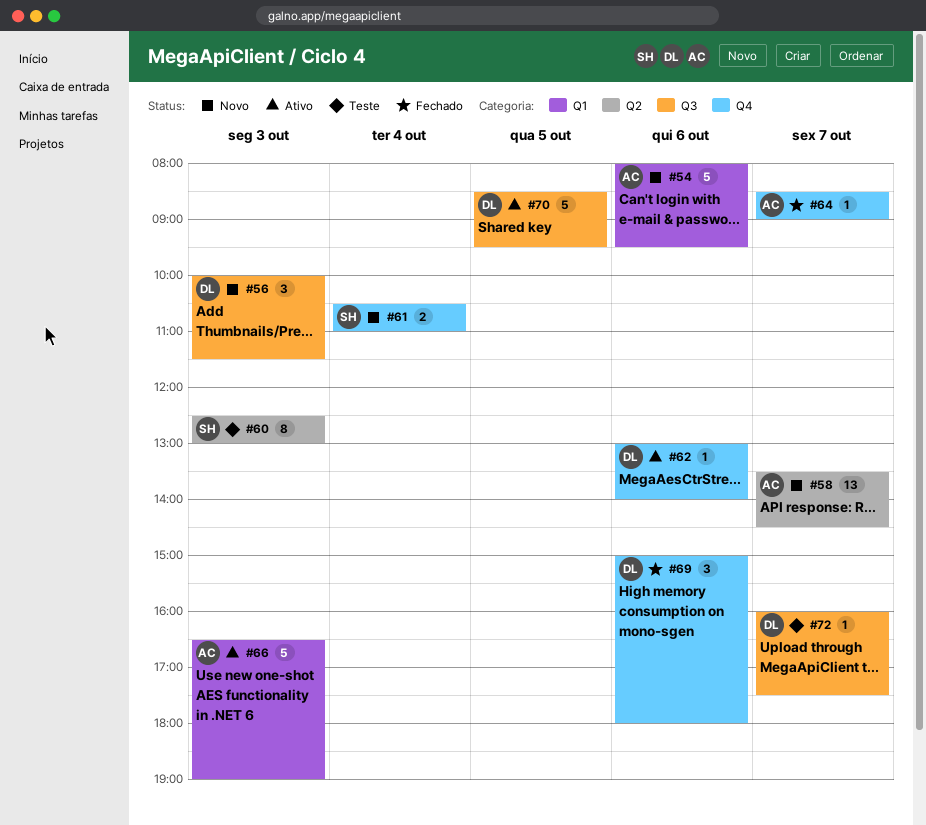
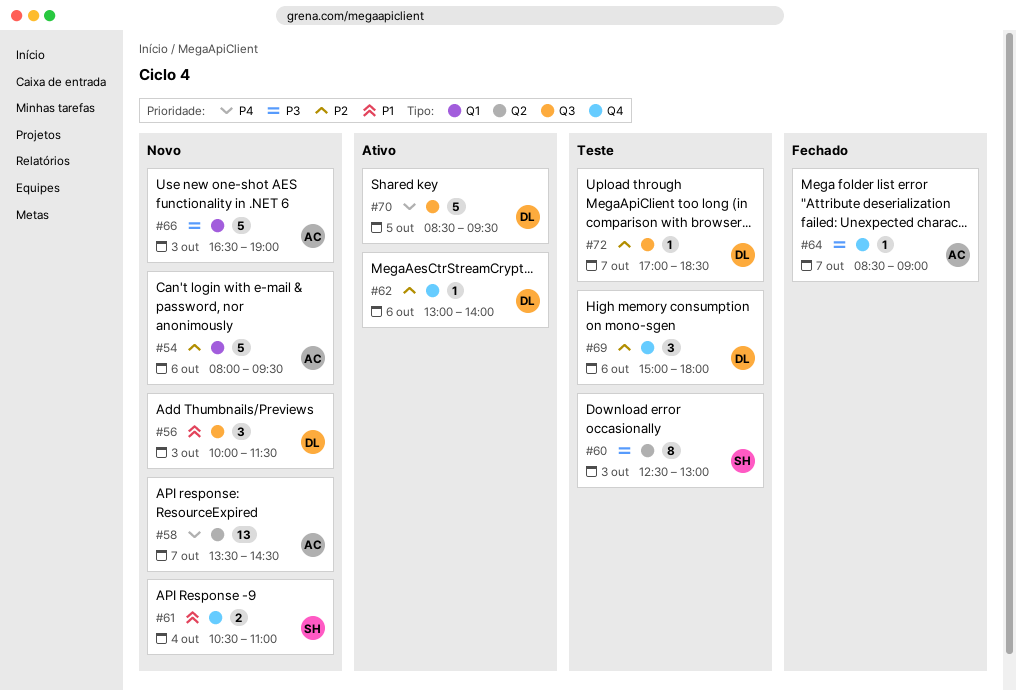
#66, status: Ativo -> Novo
#69, status: Fechado -> Teste
#72, begins: 16:00 -> 17:00
#72, ends: 17:30 -> 18:30

